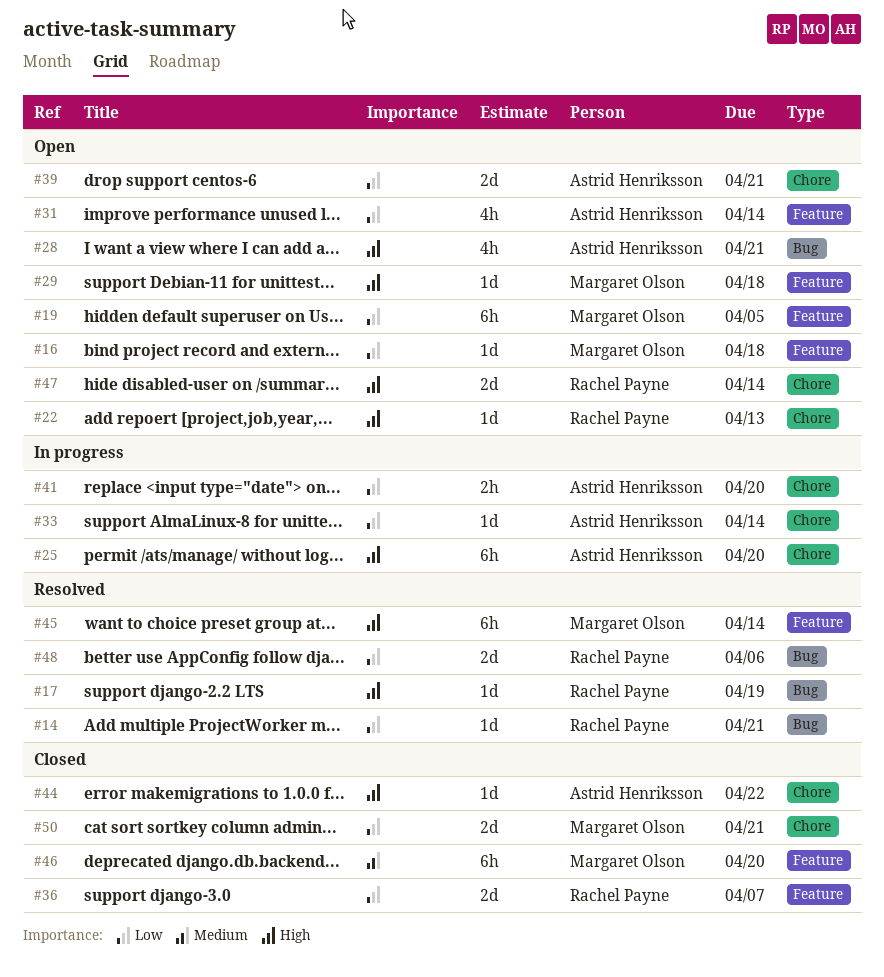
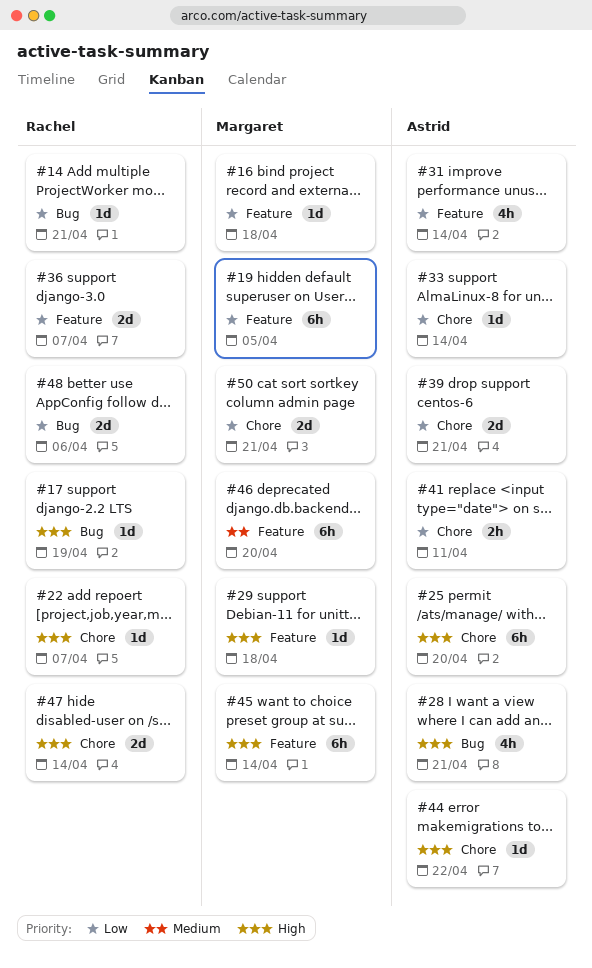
#22, due: Apr 13 -> Apr 7
#41, due: Apr 20 -> Apr 11

